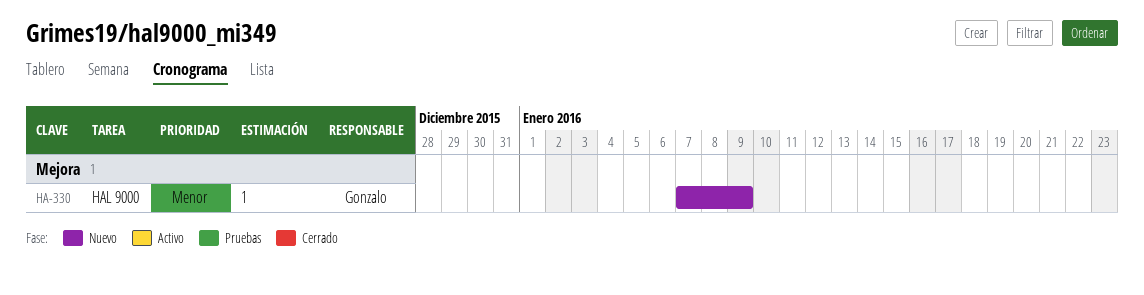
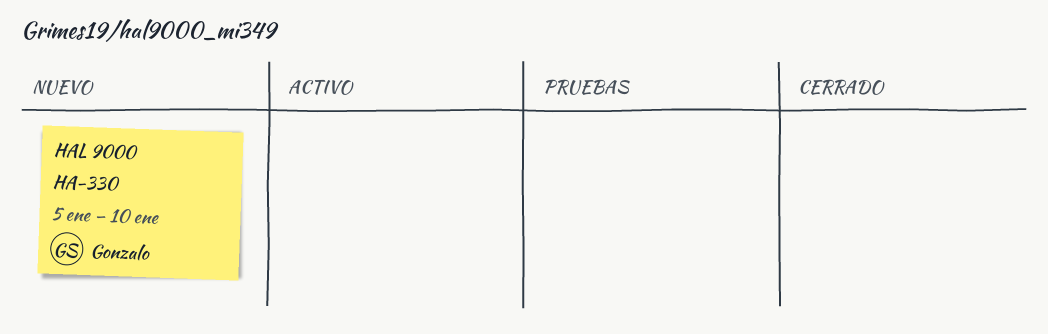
HA-330, start: Jan 7 -> Jan 5
HA-330, due: Jan 9 -> Jan 10

